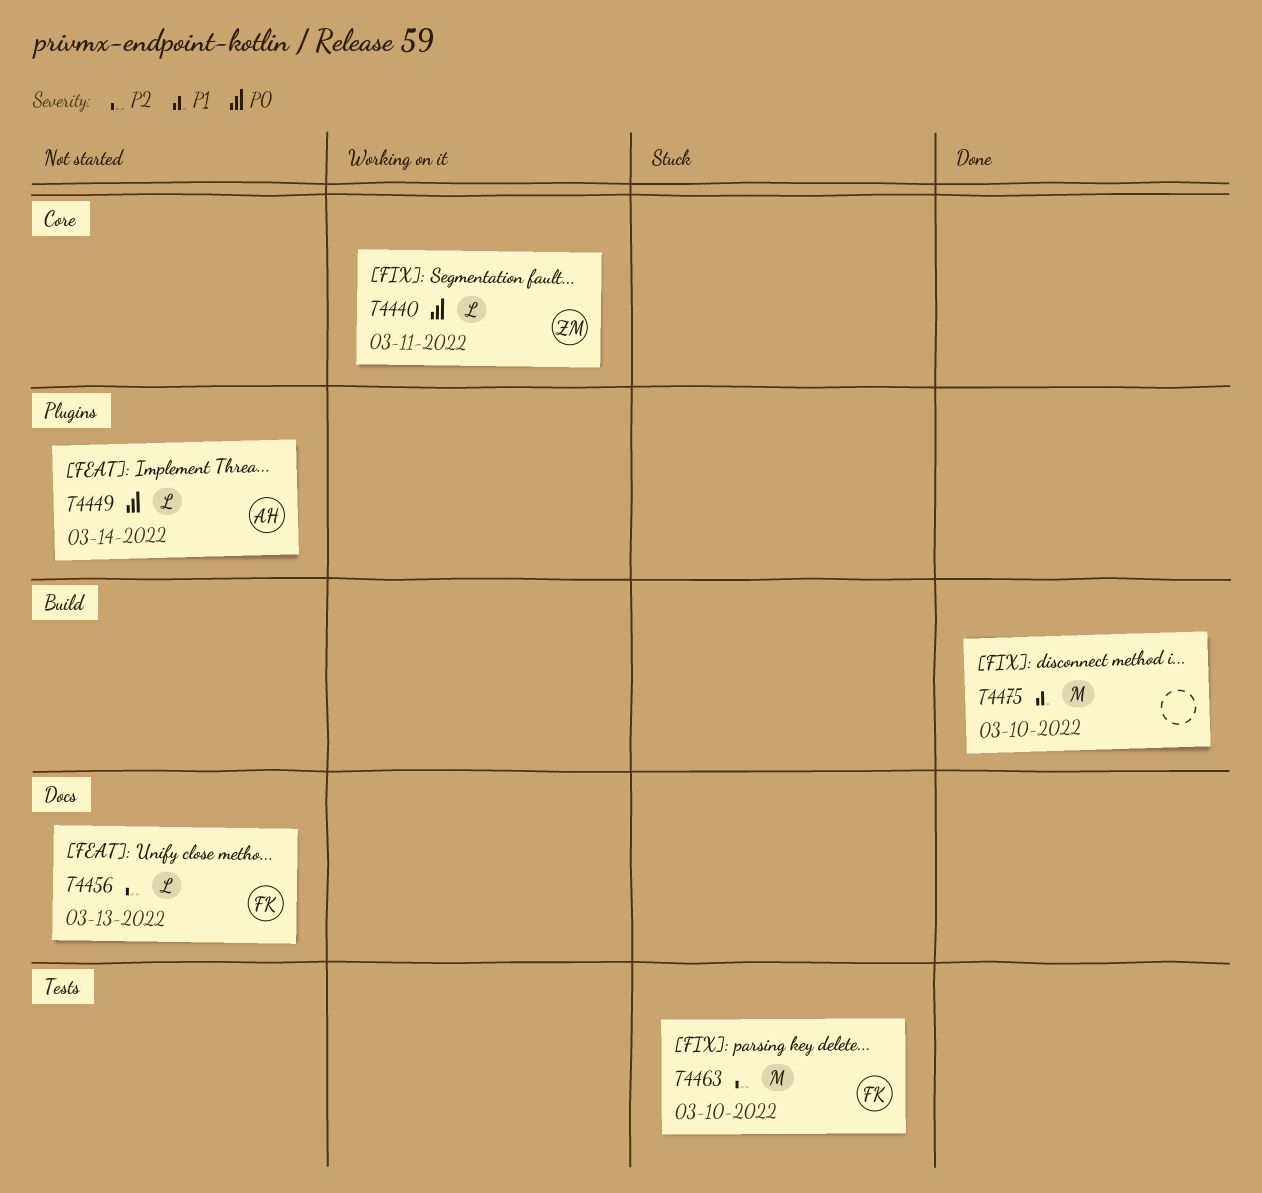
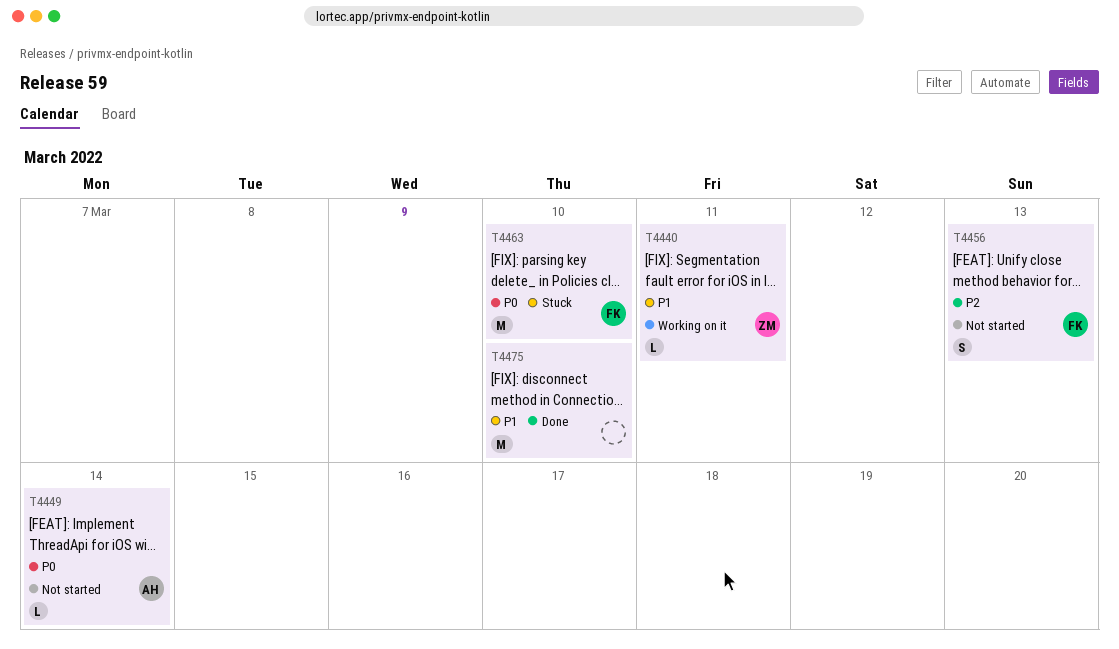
T4440, priority: P0 -> P1
T4456, estimate: L -> S
T4463, priority: P2 -> P0

